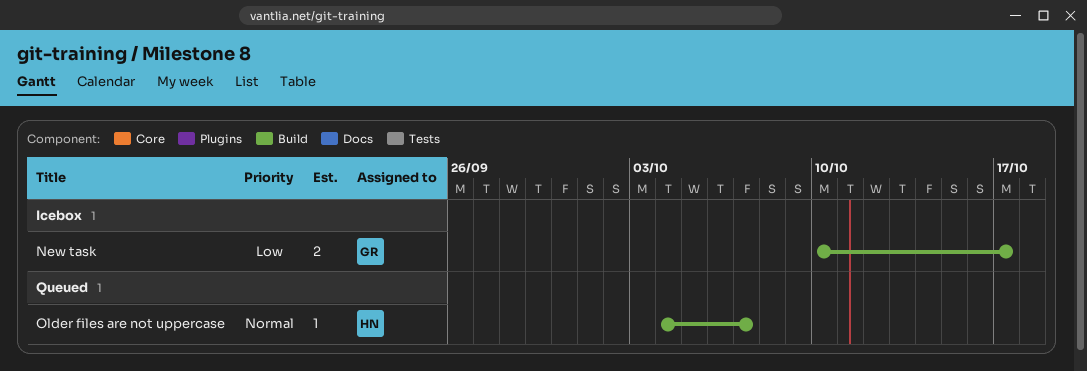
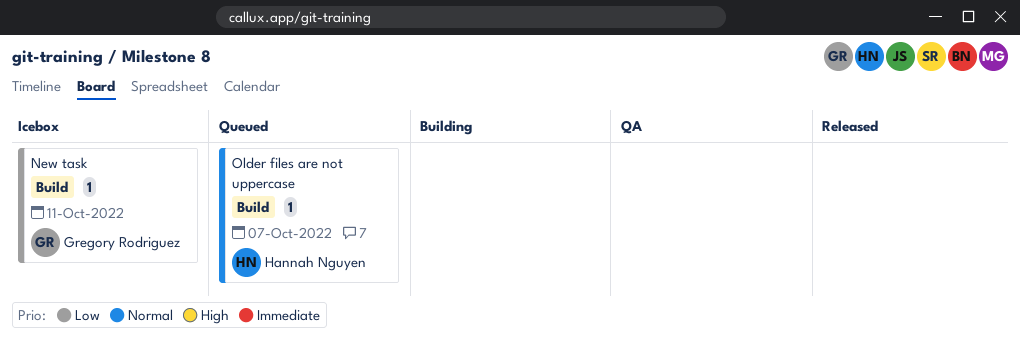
New task, estimate: 2 -> 1
New task, due: Oct 17 -> Oct 11

